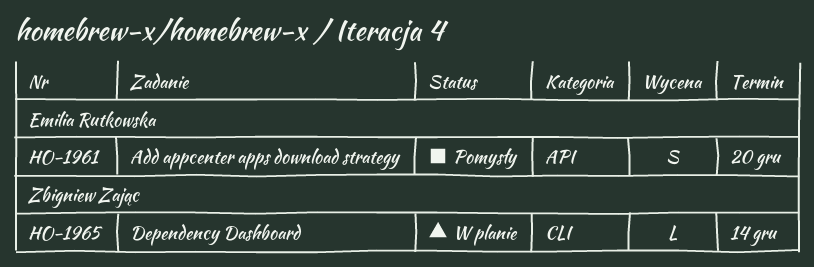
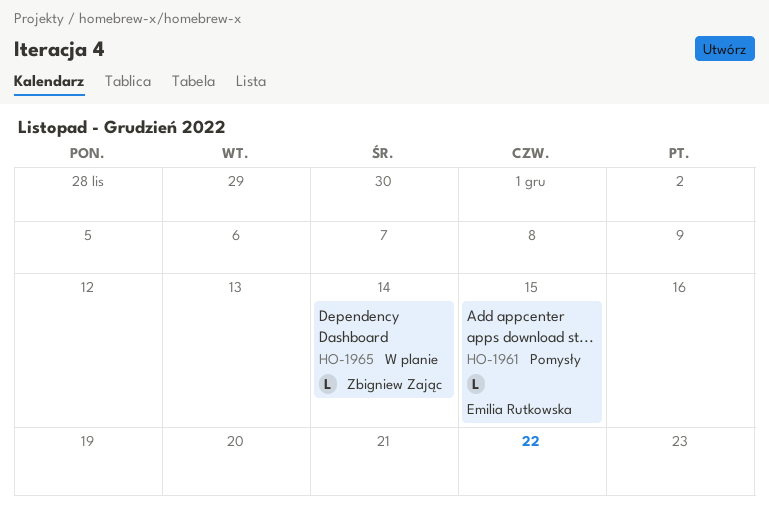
HO-1961, estimate: S -> L
HO-1961, due: Dec 20 -> Dec 15

